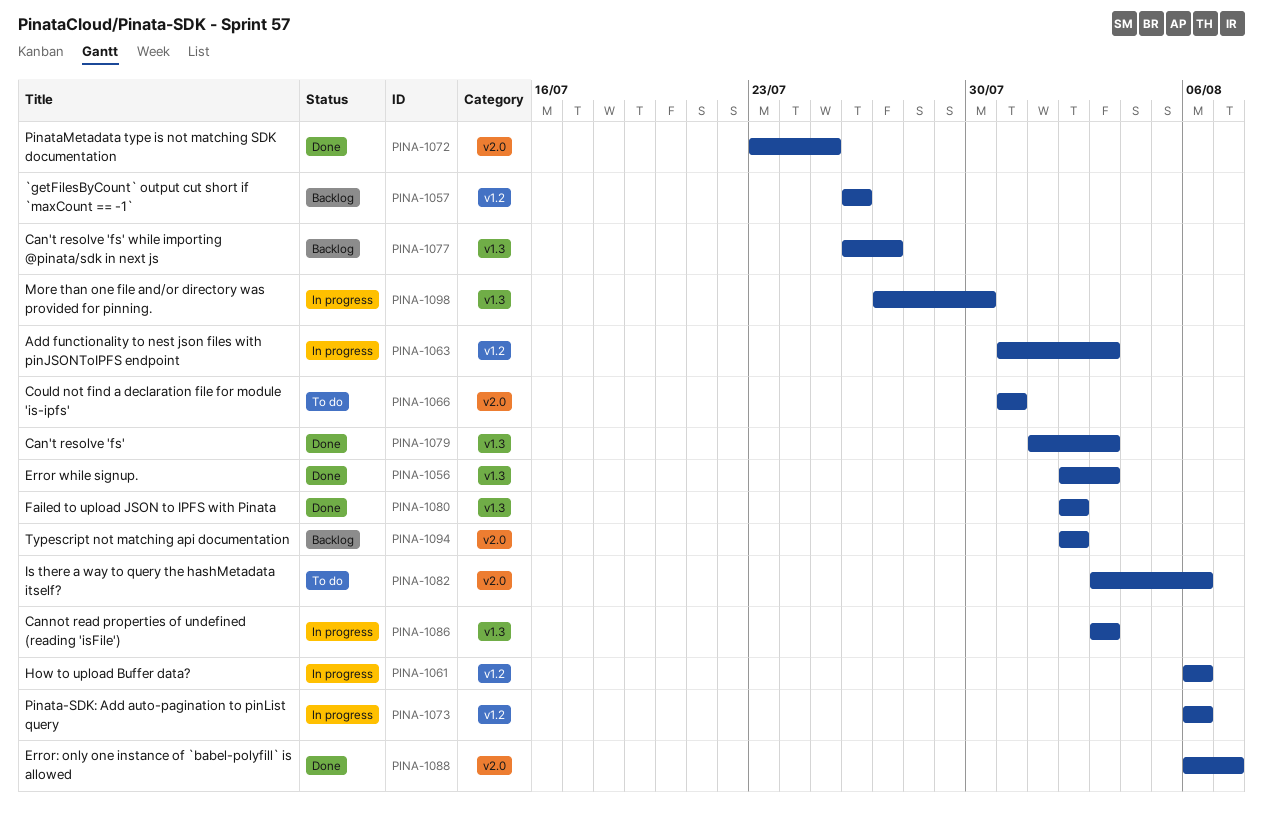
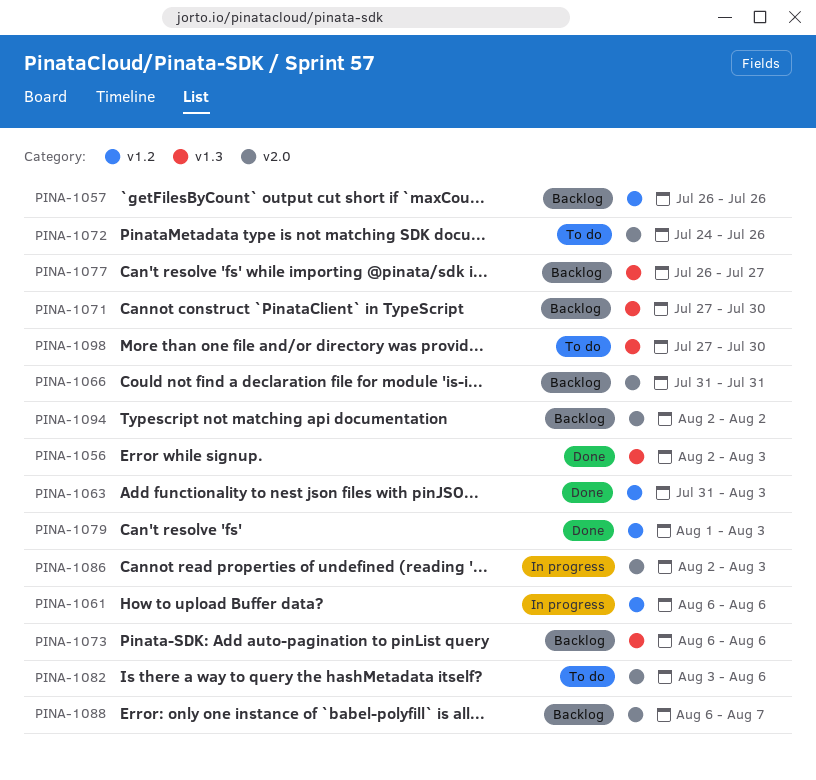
PINA-1063, status: In progress -> Done
PINA-1066, status: To do -> Backlog
PINA-1071: none -> present
PINA-1072, status: Done -> To do
PINA-1072, start: Jul 23 -> Jul 24
PINA-1072, due: Jul 25 -> Jul 26
PINA-1073, status: In progress -> Backlog
PINA-1073, label: v1.2 -> v1.3
PINA-1079, label: v1.3 -> v1.2
PINA-1080: present -> none
PINA-1086, label: v1.3 -> v2.0
PINA-1086, start: Aug 3 -> Aug 2
PINA-1088, status: Done -> Backlog
PINA-1098, status: In progress -> To do

